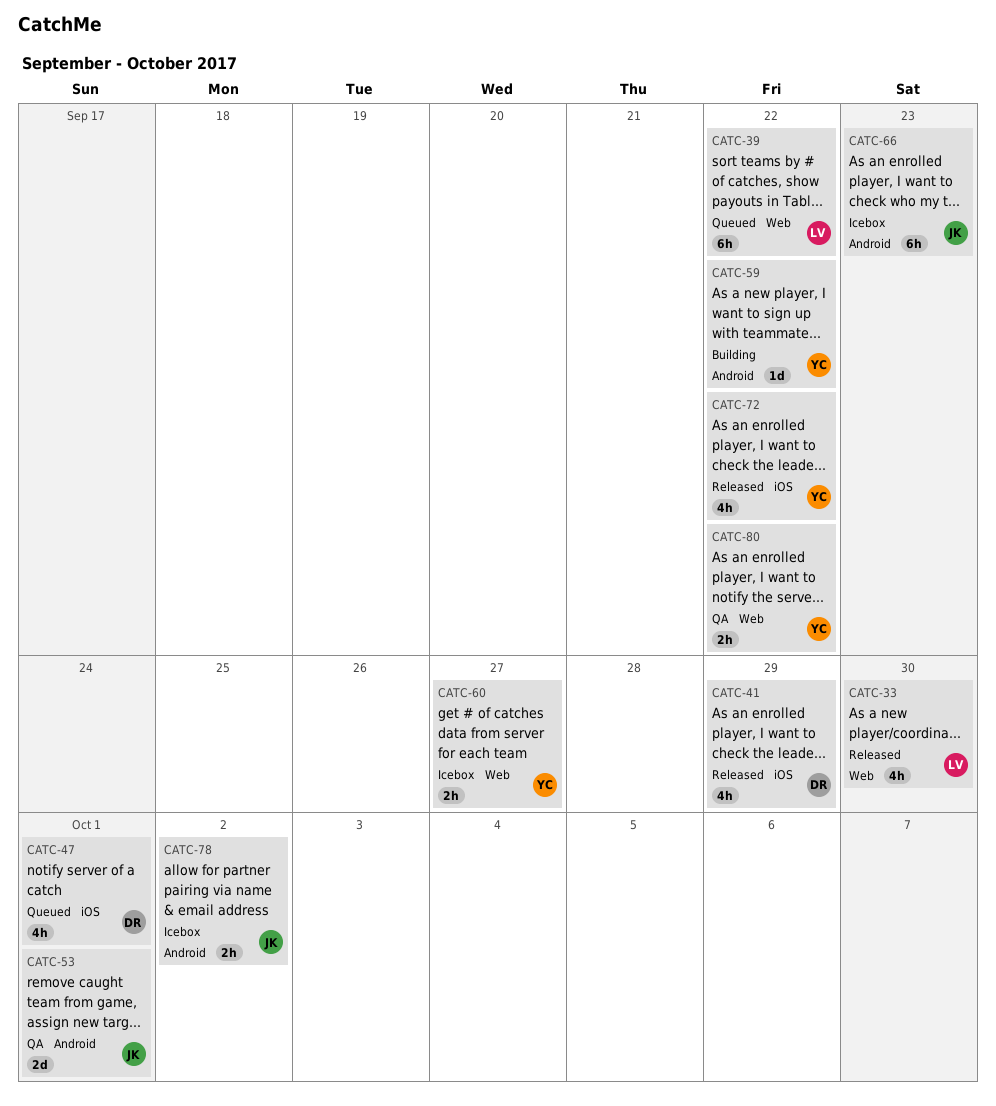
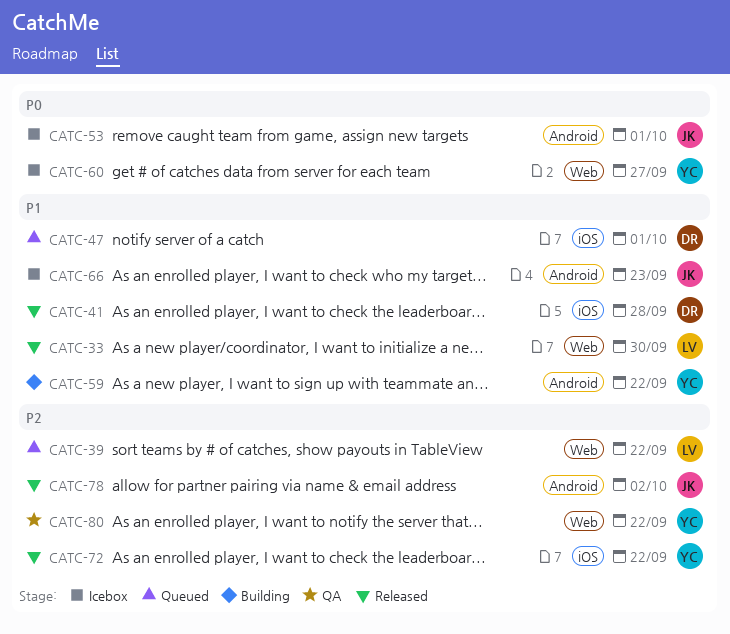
CATC-41, due: Sep 29 -> Sep 28
CATC-53, status: QA -> Icebox
CATC-78, status: Icebox -> Released

